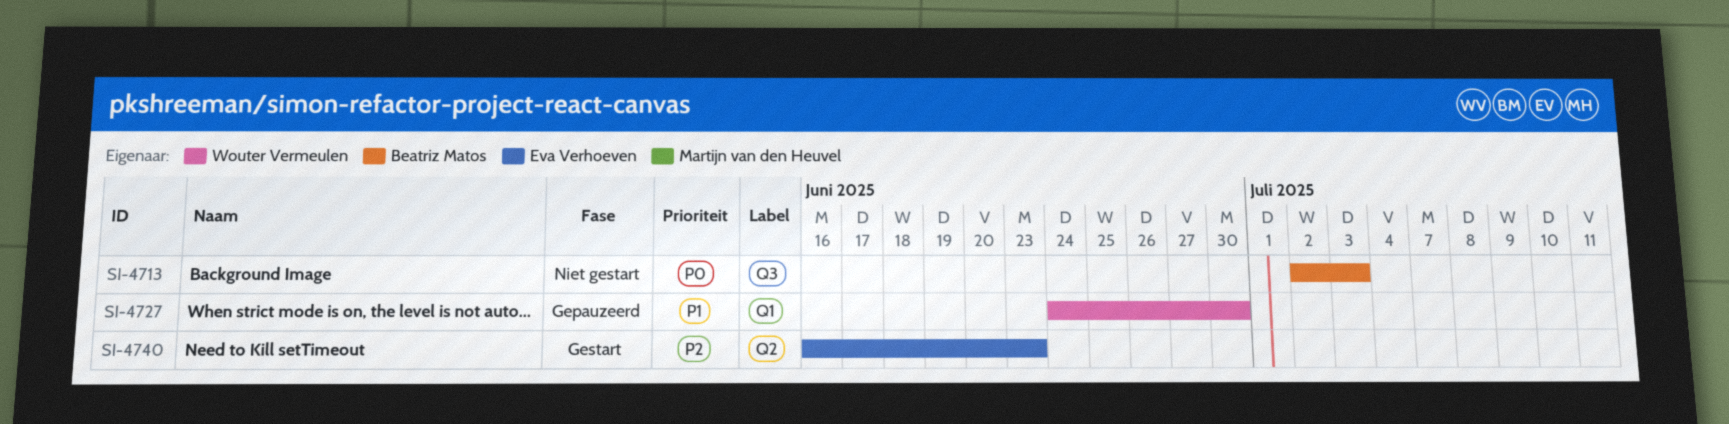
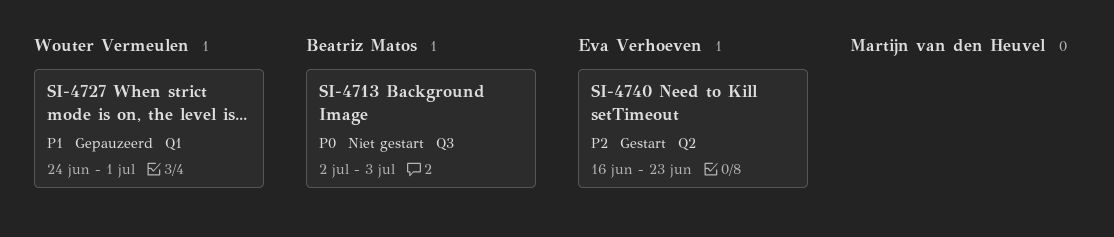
SI-4727, due: Jun 30 -> Jul 1

